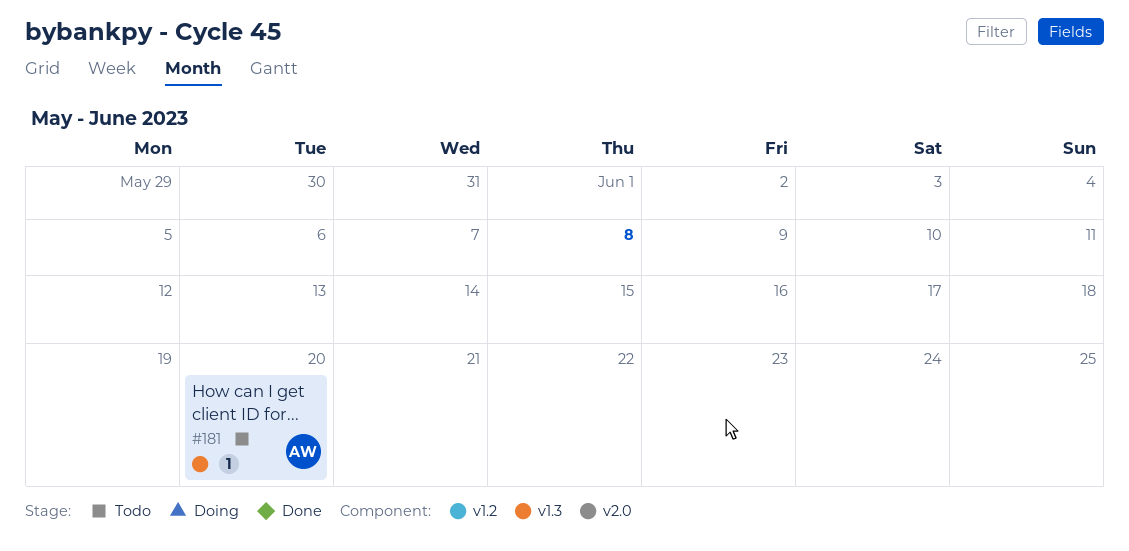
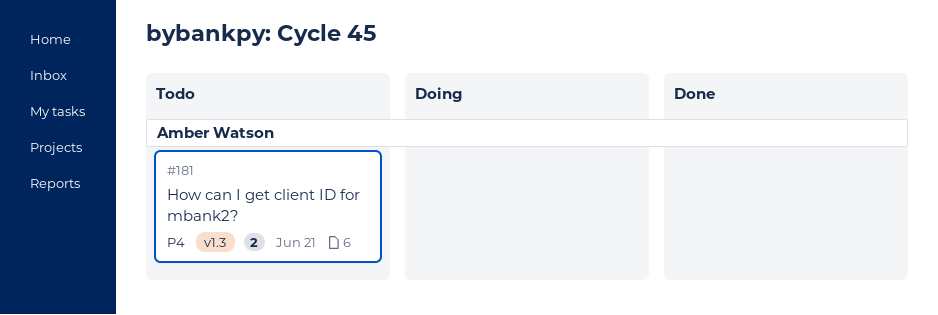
#181, estimate: 1 -> 2
#181, due: Jun 20 -> Jun 21

